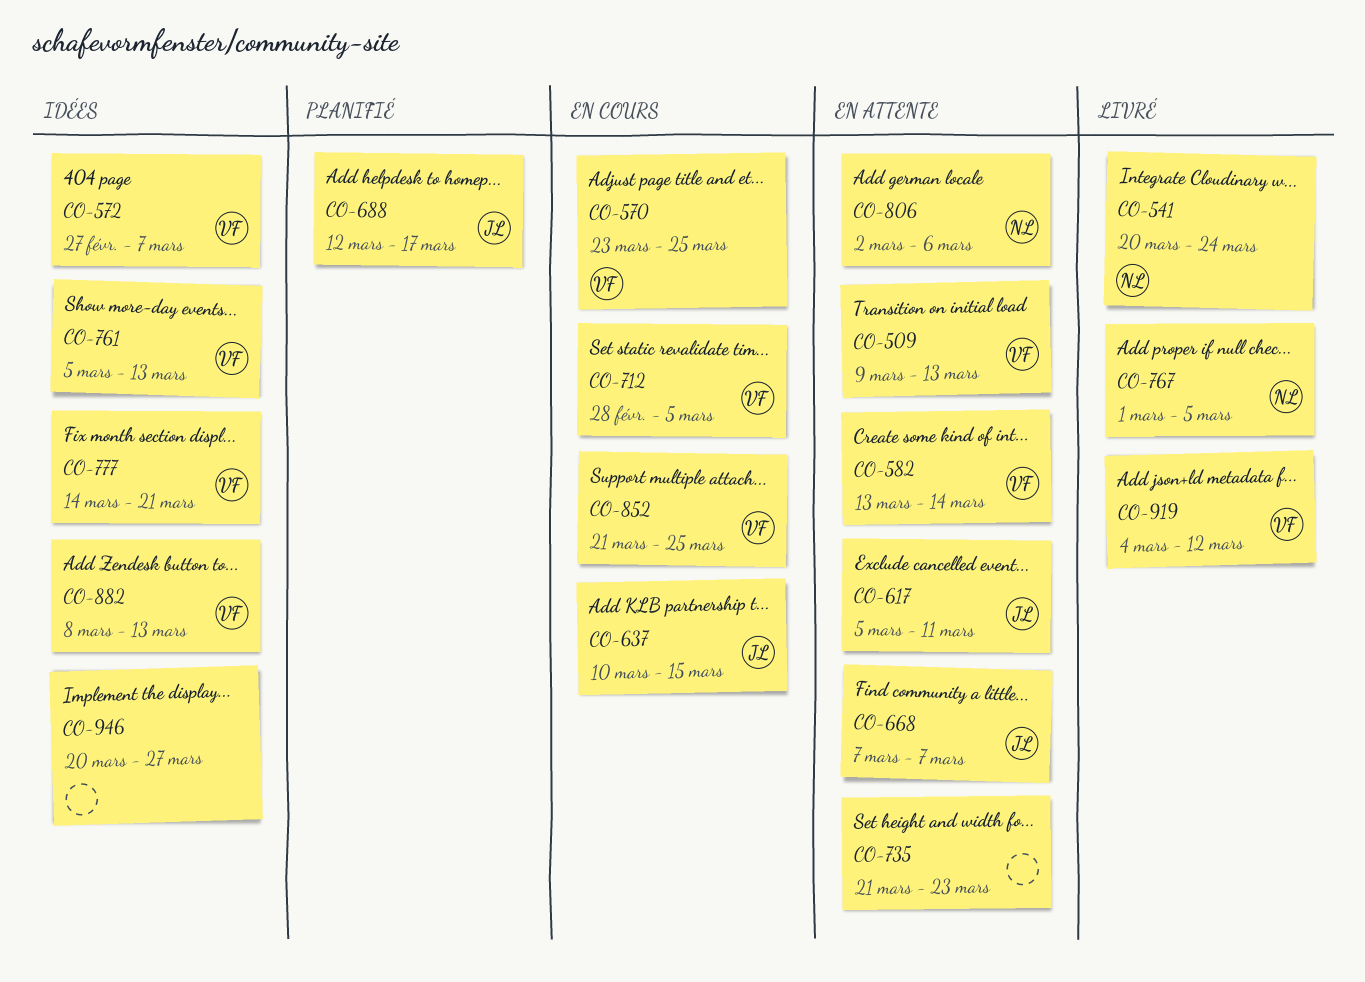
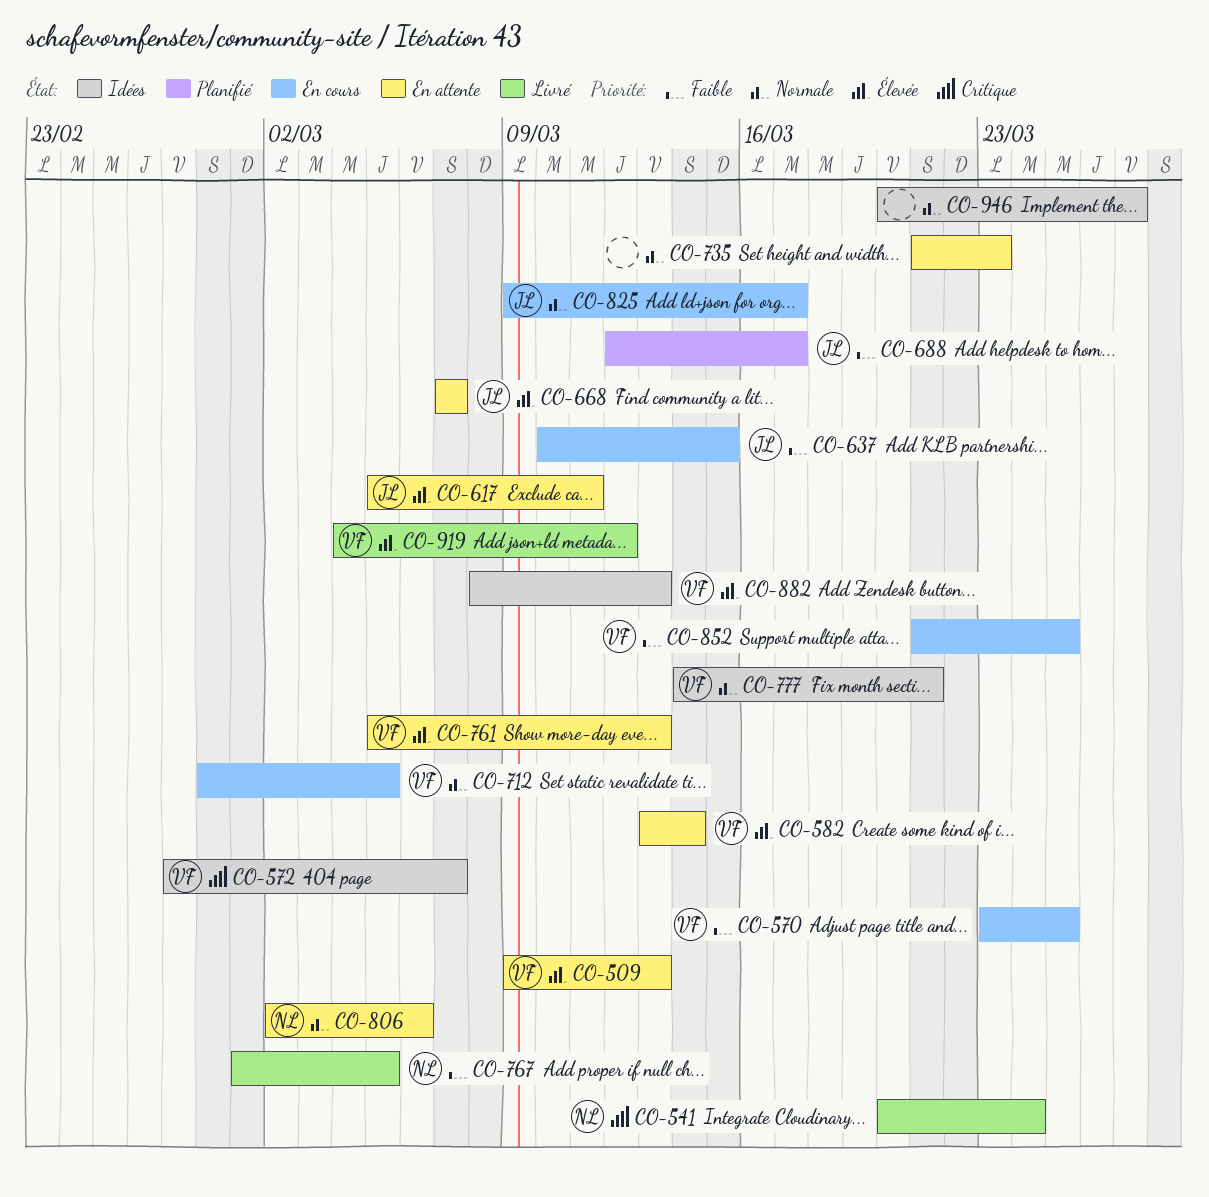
CO-761, status: Idées -> En attente
CO-825: none -> present

